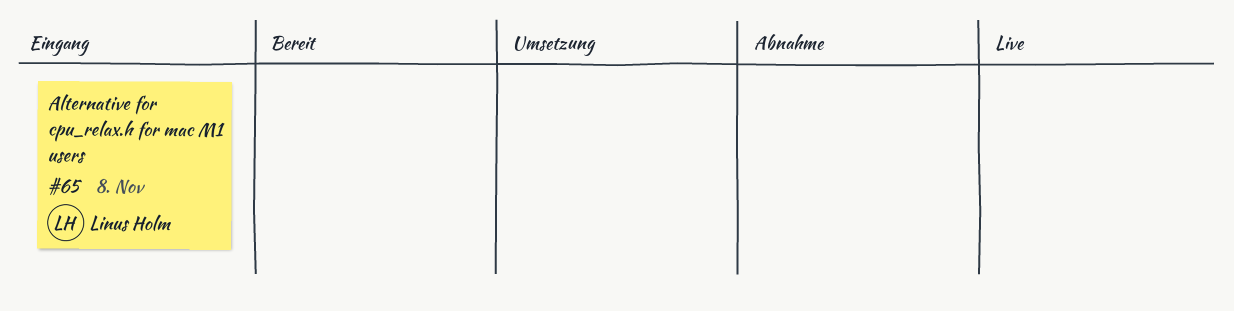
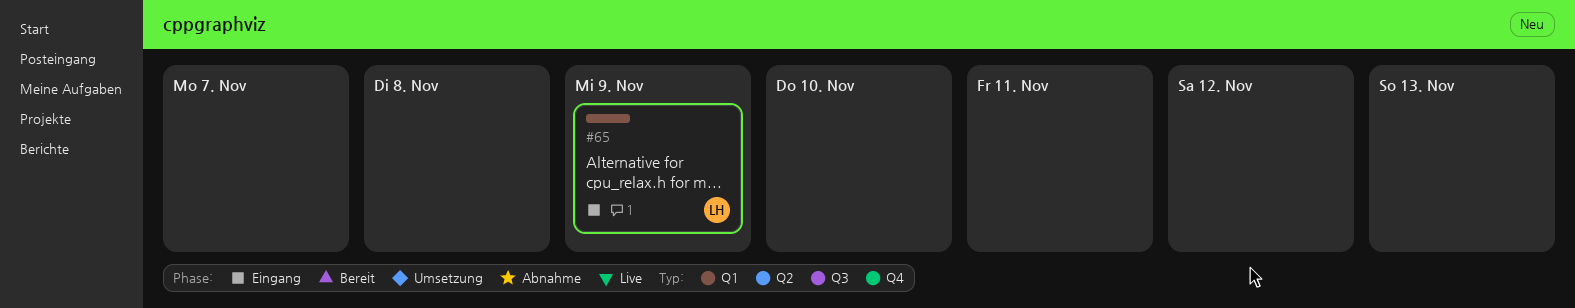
#65, due: Nov 8 -> Nov 9

